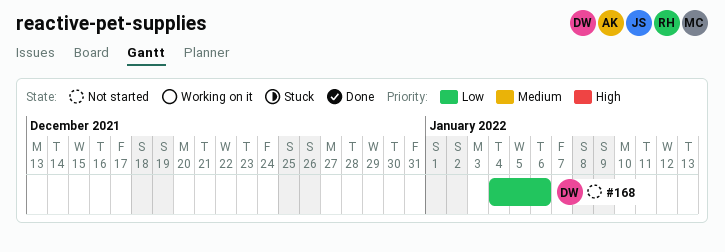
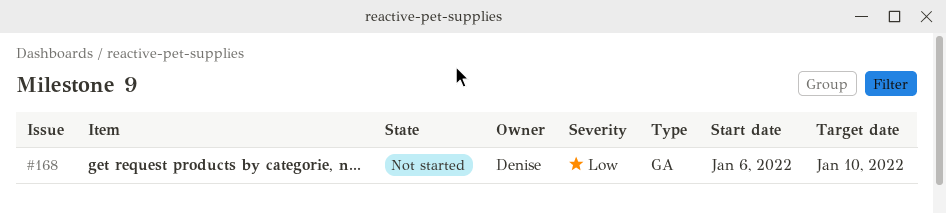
#168, start: Jan 4 -> Jan 6
#168, due: Jan 6 -> Jan 10

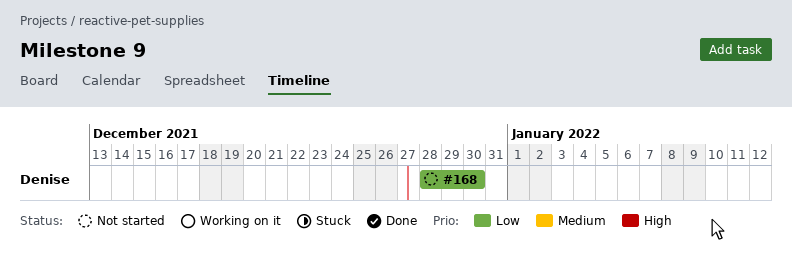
#168, start: Jan 6 -> Dec 28
#168, due: Jan 10 -> Dec 30

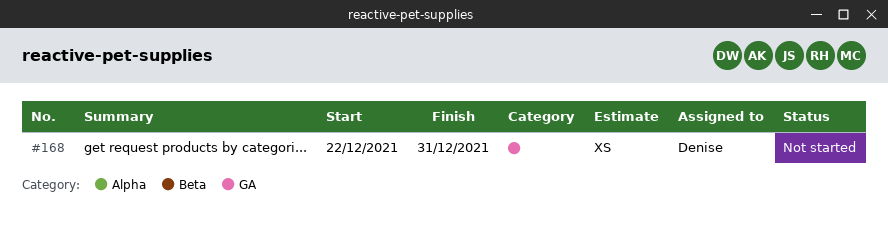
#168, start: Dec 28 -> Dec 22
#168, due: Dec 30 -> Dec 31

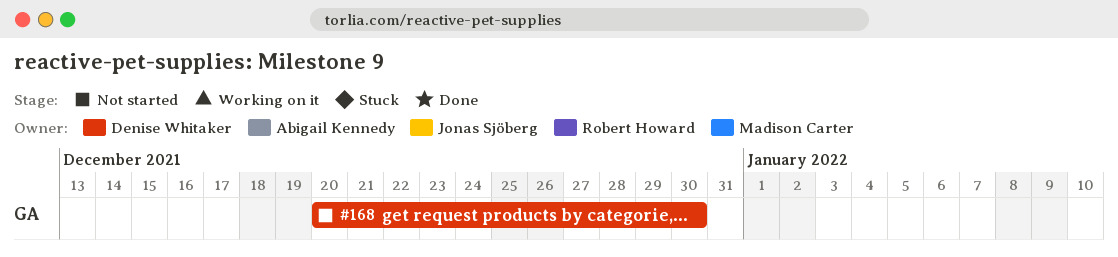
#168, start: Dec 22 -> Dec 20
#168, due: Dec 31 -> Dec 30

